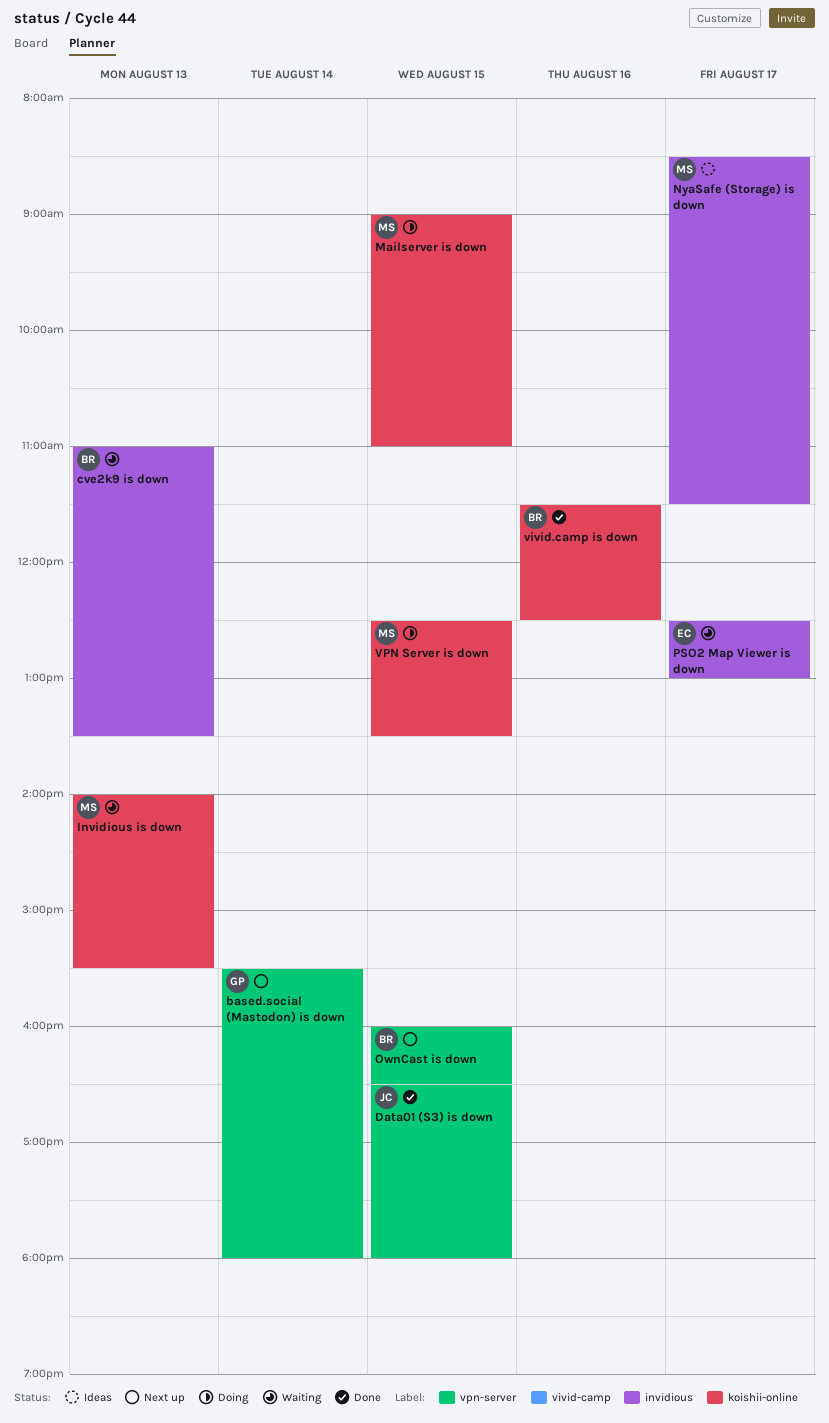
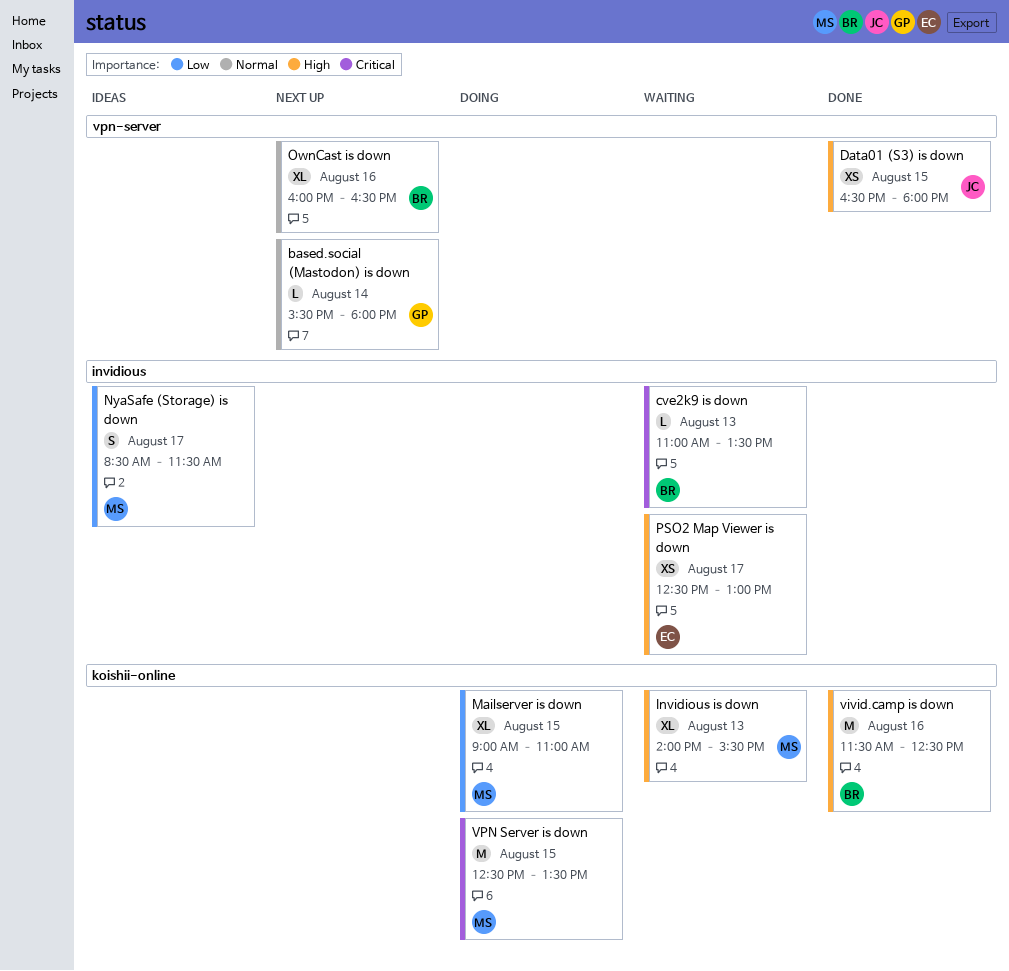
OwnCast is down, day: Aug 15 -> Aug 16

